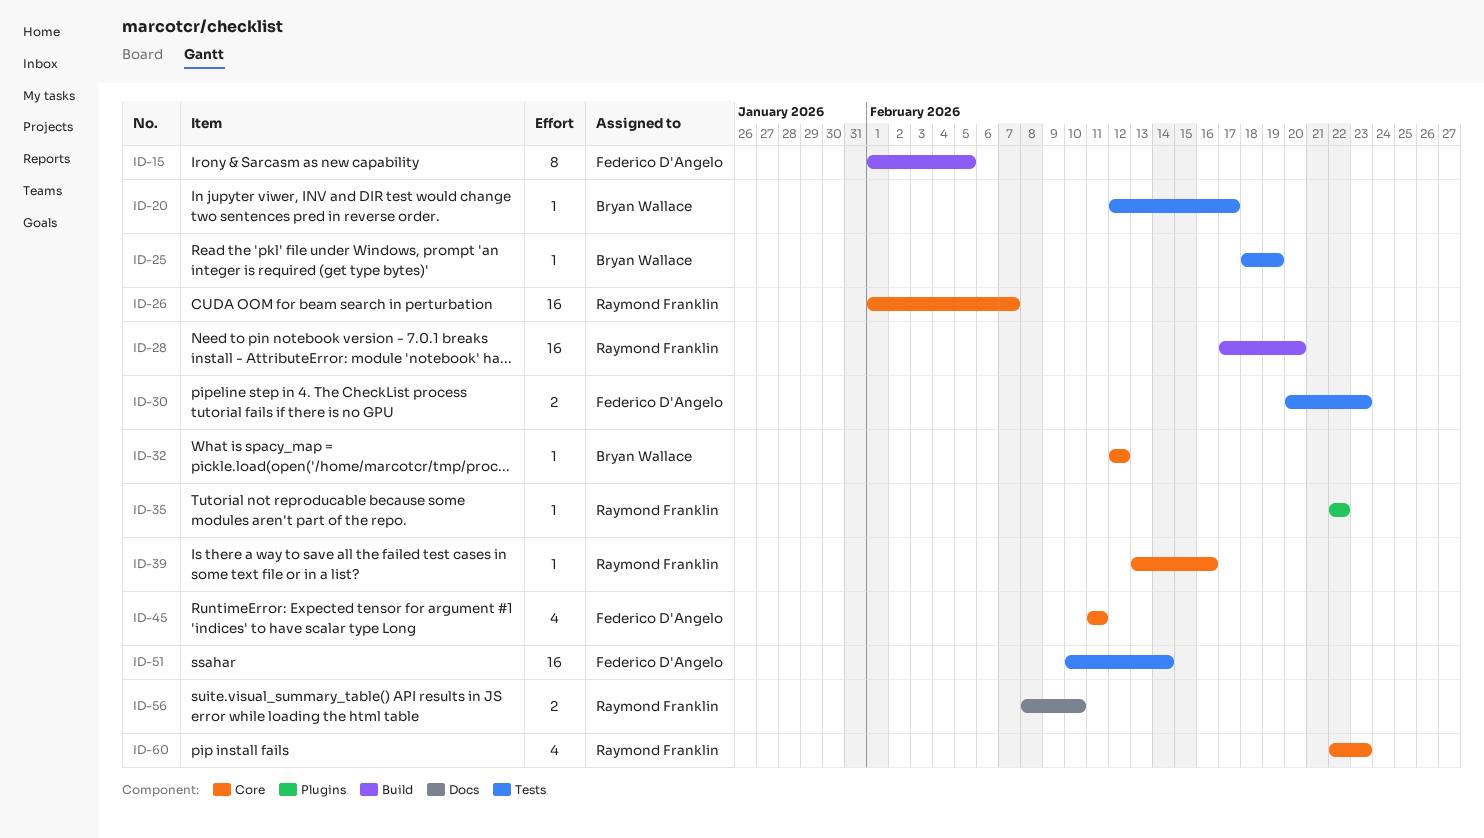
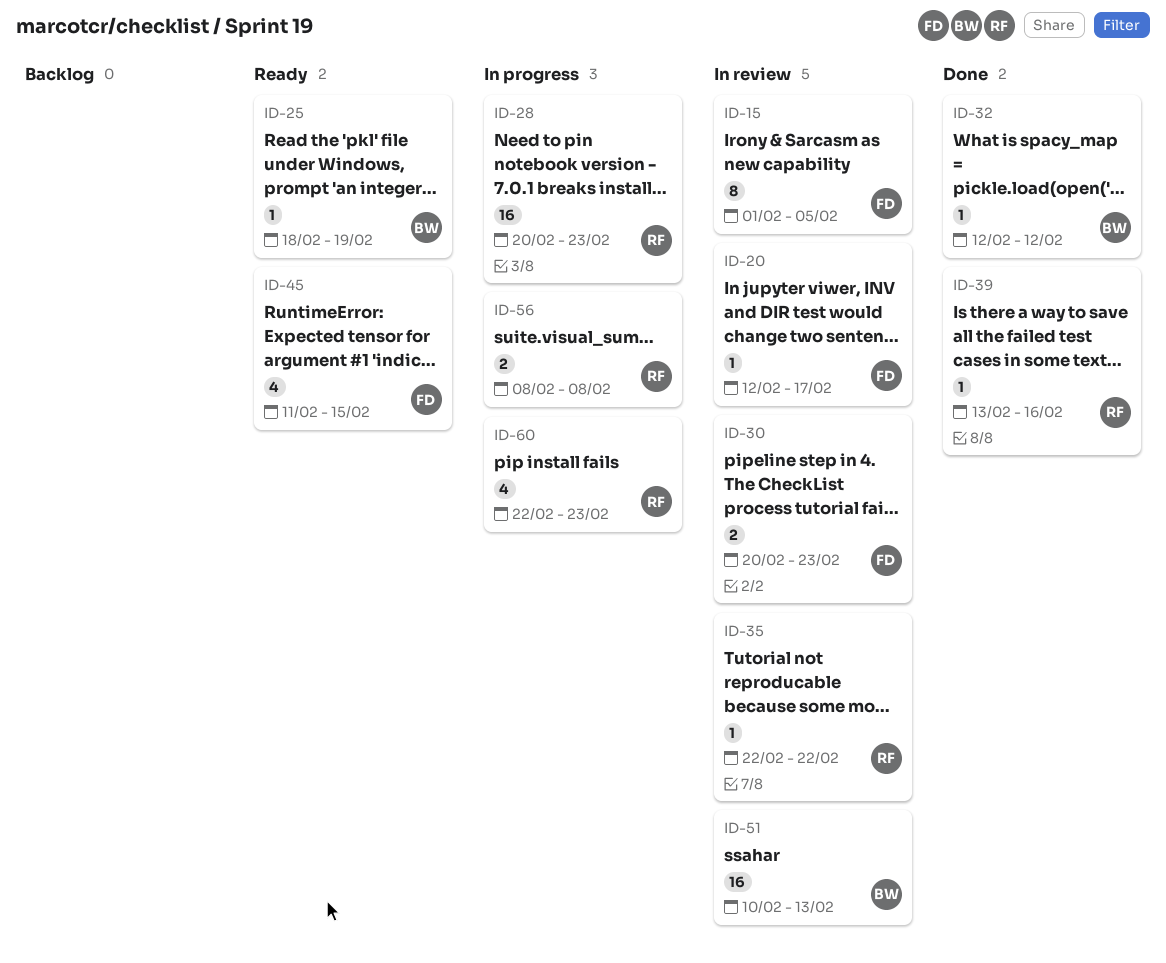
ID-20, owner: Bryan Wallace -> Federico D'Angelo
ID-26: present -> none
ID-28, start: Feb 17 -> Feb 20
ID-28, due: Feb 20 -> Feb 23
ID-45, due: Feb 11 -> Feb 15
ID-51, owner: Federico D'Angelo -> Bryan Wallace
ID-51, due: Feb 14 -> Feb 13
ID-56, due: Feb 10 -> Feb 8

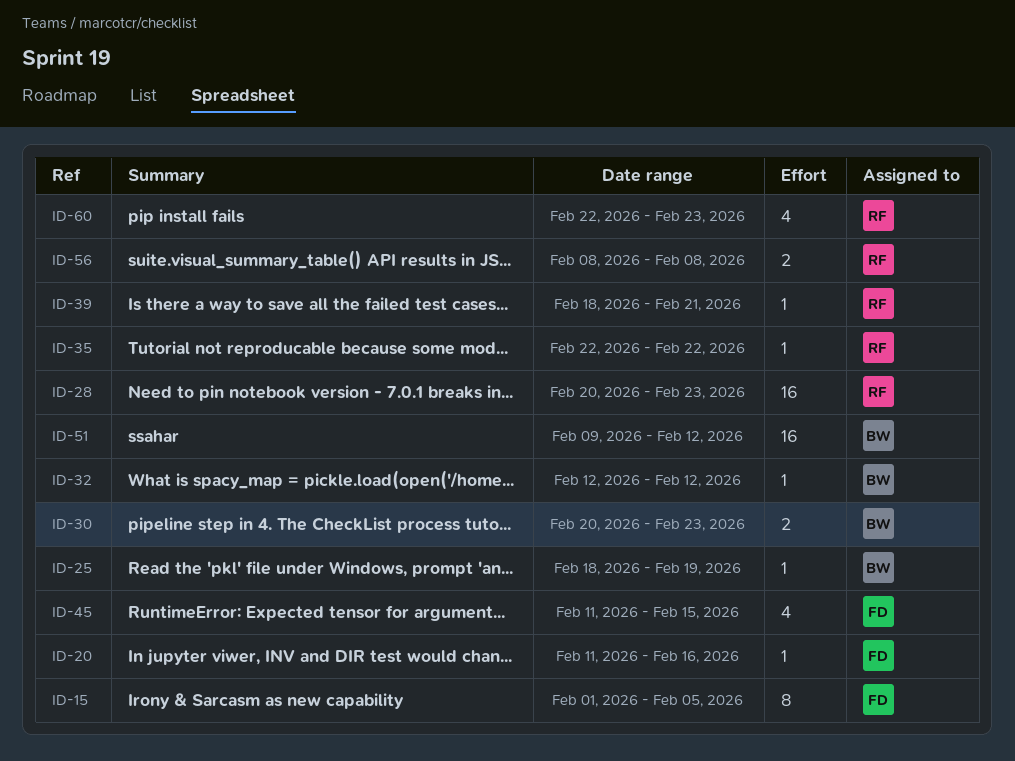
ID-20, start: Feb 12 -> Feb 11
ID-20, due: Feb 17 -> Feb 16
ID-30, owner: FD -> BW
ID-39, start: Feb 13 -> Feb 18
ID-39, due: Feb 16 -> Feb 21
ID-51, start: Feb 10 -> Feb 9
ID-51, due: Feb 13 -> Feb 12

